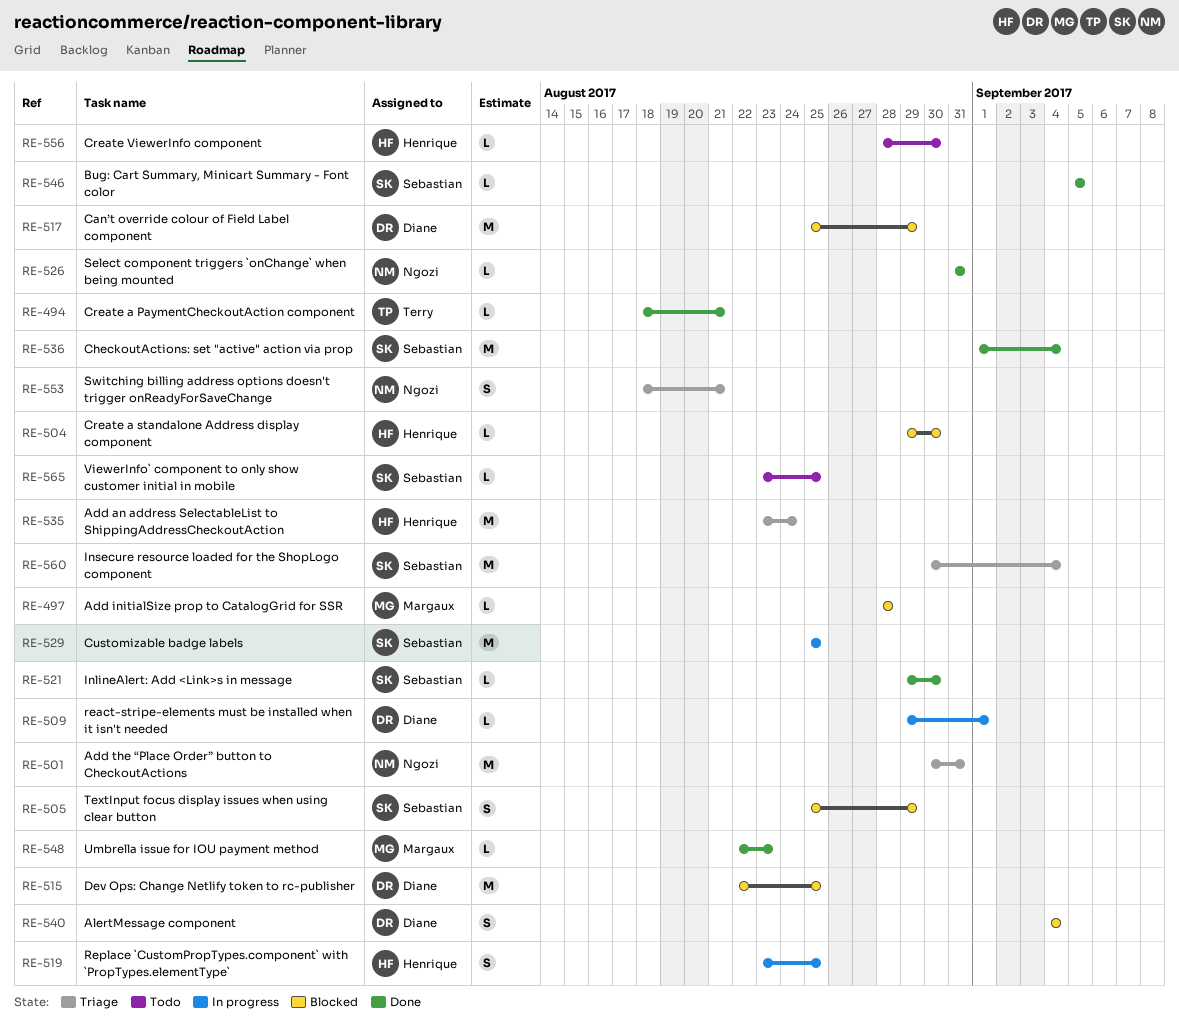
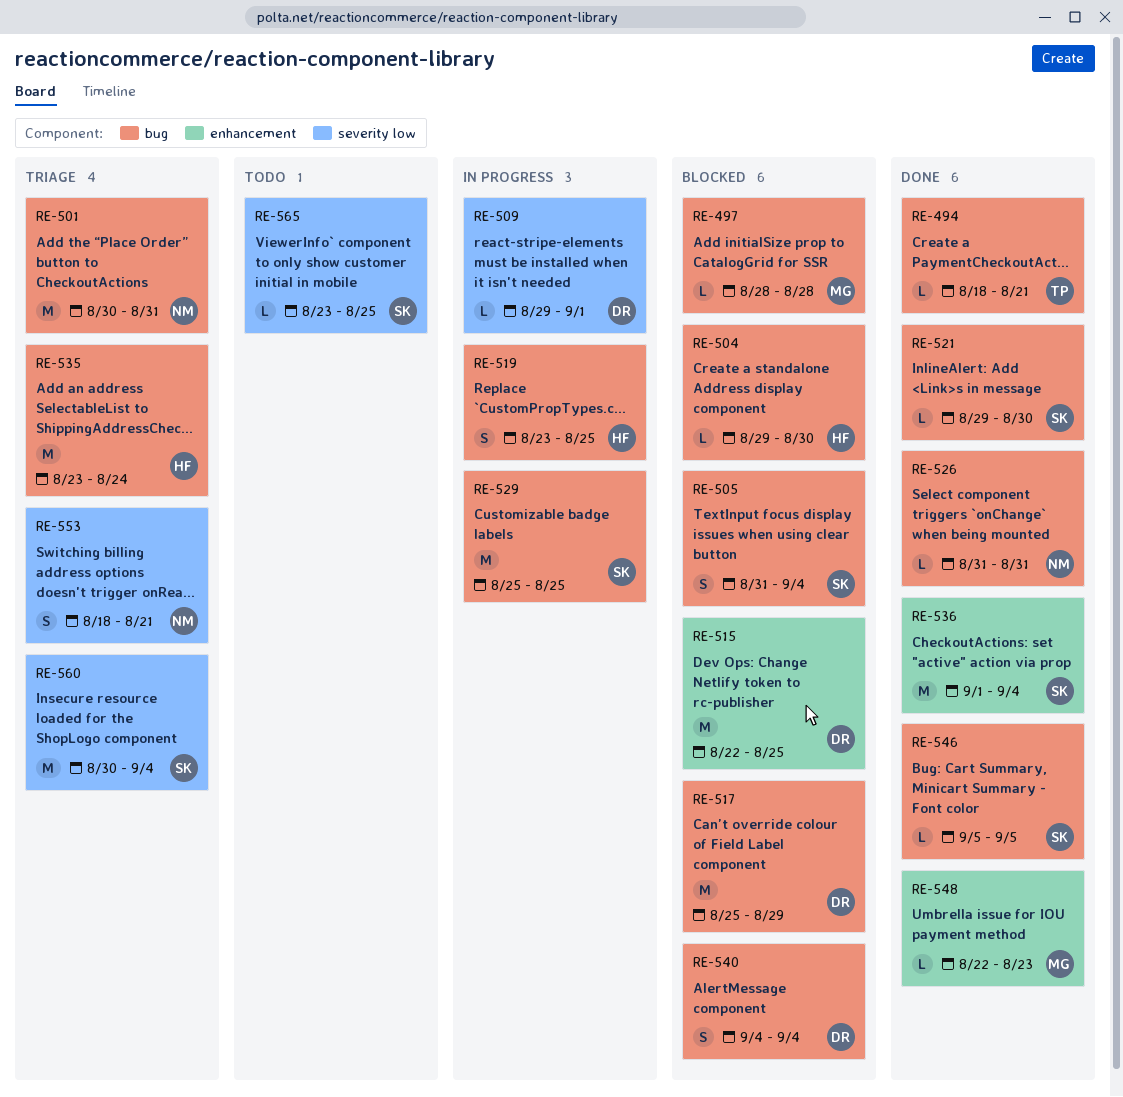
RE-505, start: Aug 25 -> Aug 31
RE-505, due: Aug 29 -> Sep 4
RE-556: present -> none

